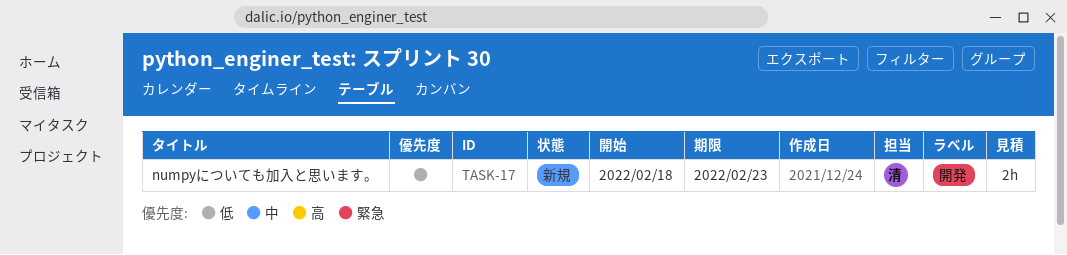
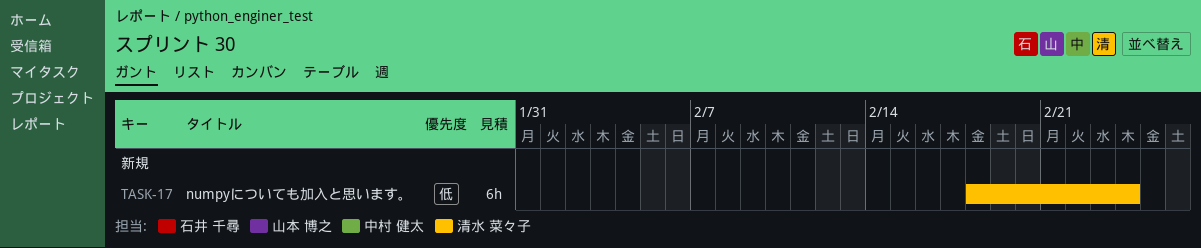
TASK-17, estimate: 2h -> 6h
TASK-17, due: Feb 23 -> Feb 24

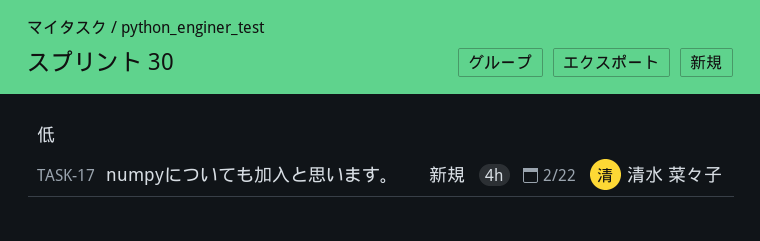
TASK-17, estimate: 6h -> 4h
TASK-17, due: Feb 24 -> Feb 22

